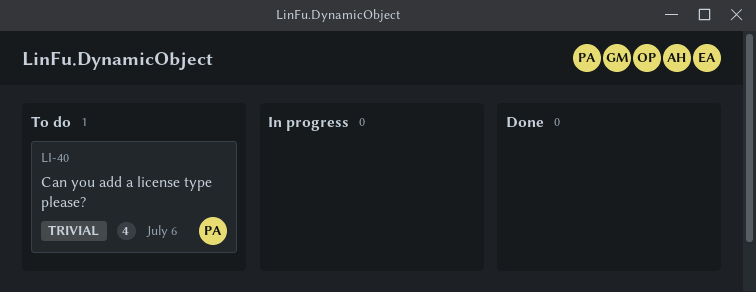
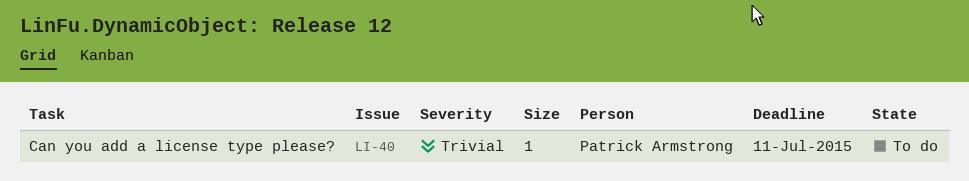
LI-40, estimate: 4 -> 1
LI-40, due: Jul 6 -> Jul 11

